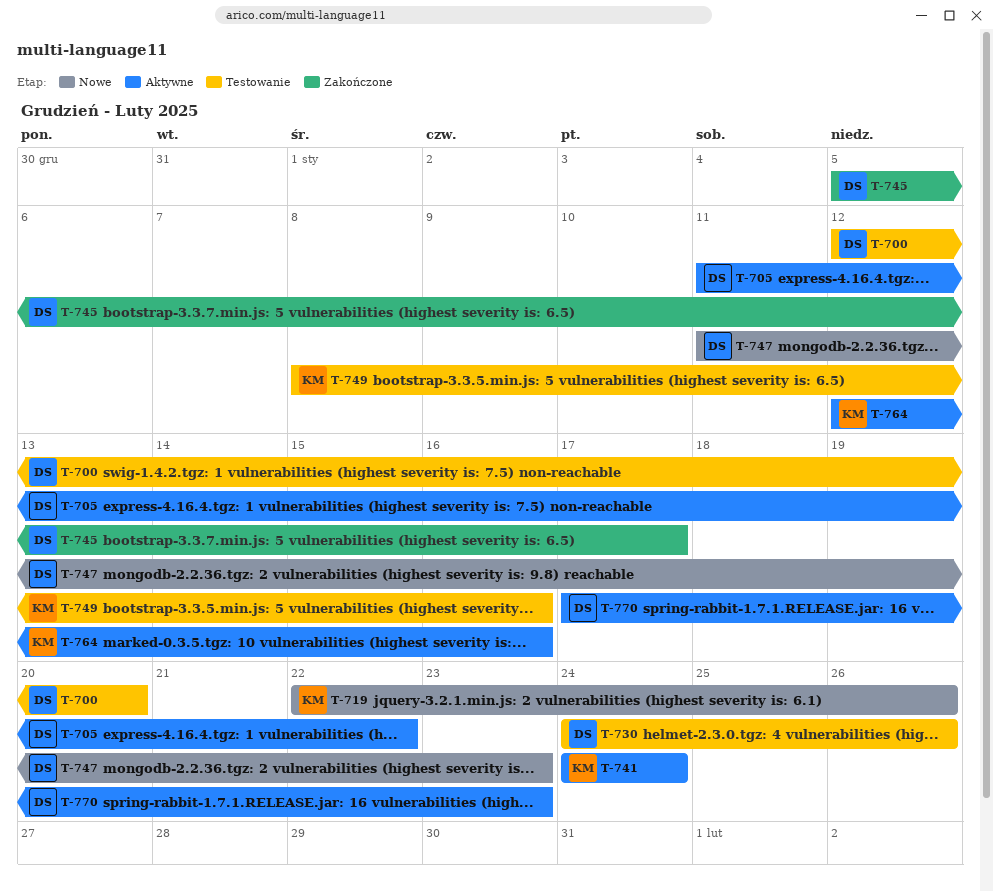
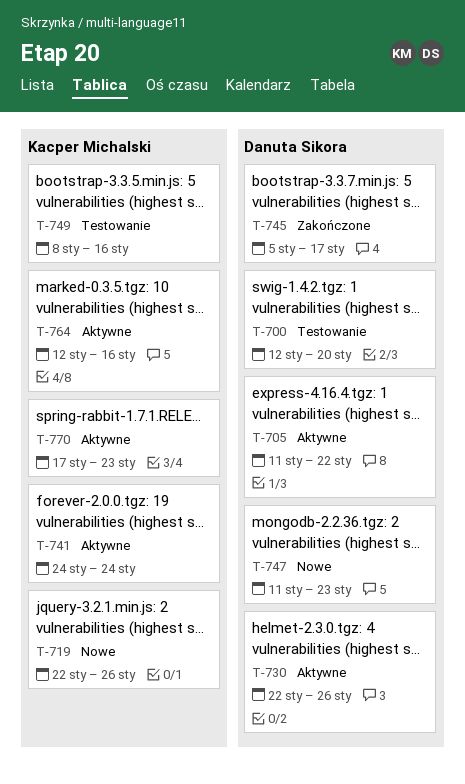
T-730, status: Testowanie -> Aktywne
T-730, start: Jan 24 -> Jan 22
T-770, owner: Danuta Sikora -> Kacper Michalski

